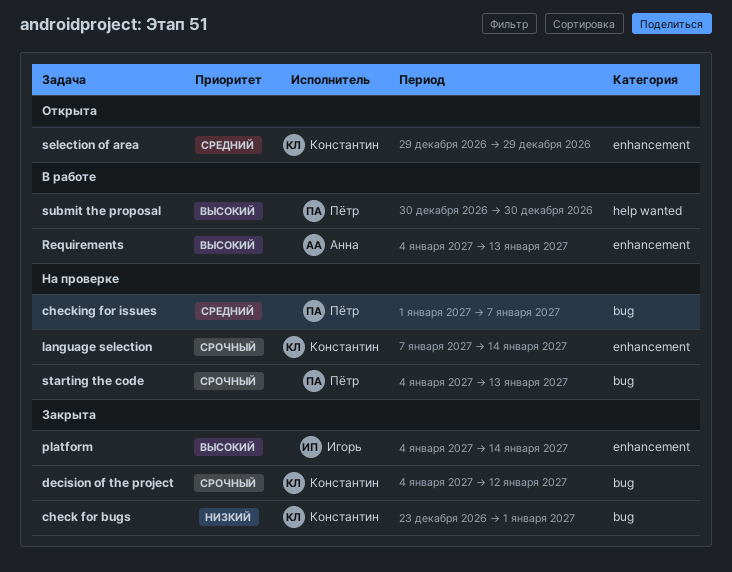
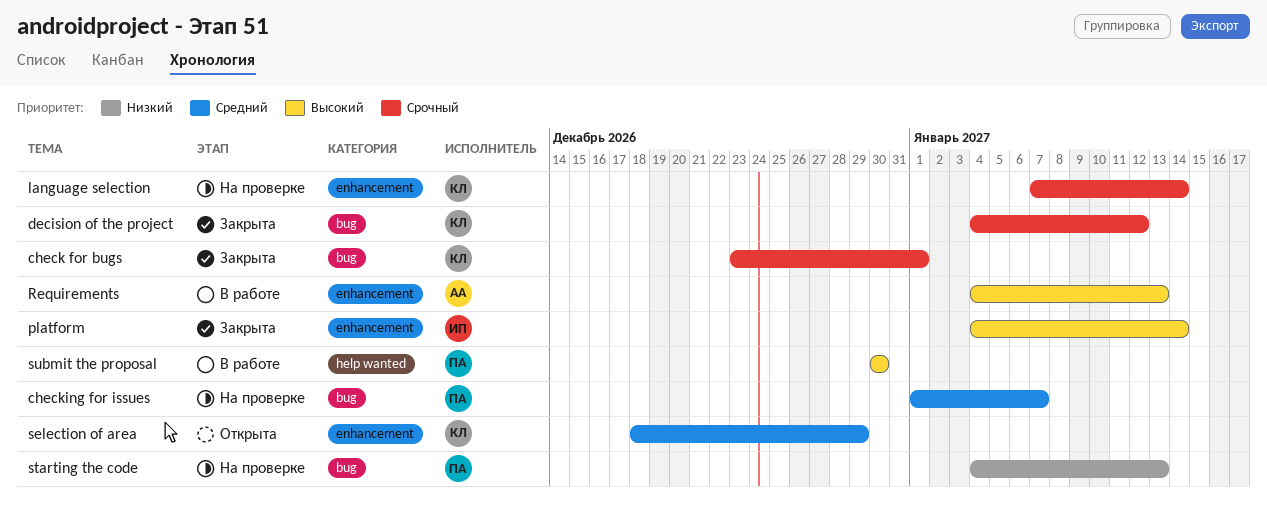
check for bugs, priority: Низкий -> Срочный
selection of area, start: Dec 29 -> Dec 18
starting the code, priority: Срочный -> Низкий

